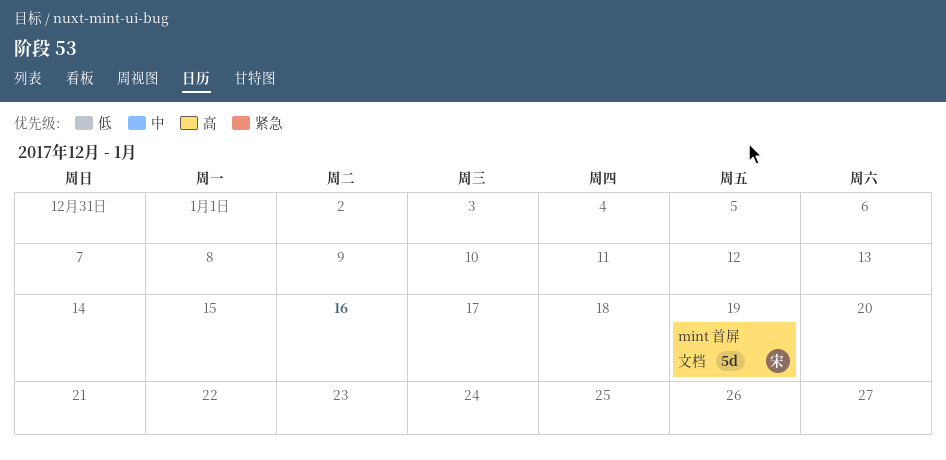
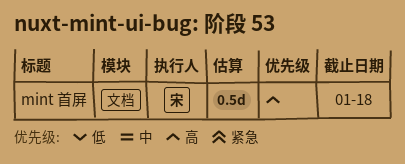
mint 首屏, estimate: 5d -> 0.5d
mint 首屏, due: Jan 19 -> Jan 18

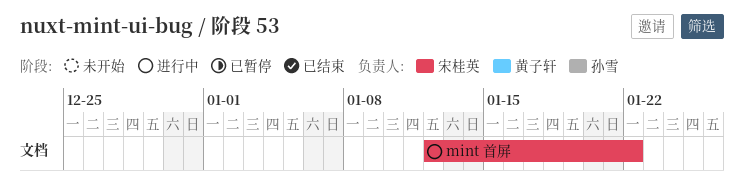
mint 首屏, due: Jan 18 -> Jan 22

